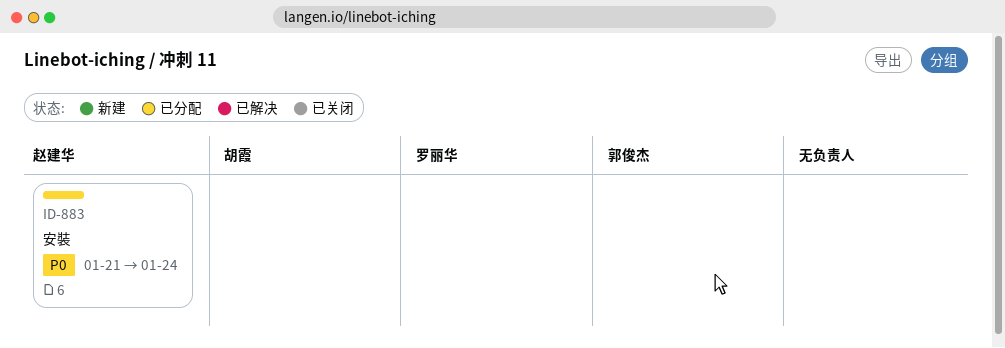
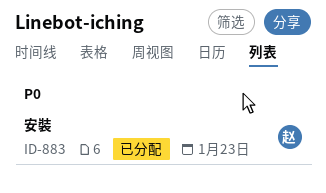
ID-883, due: Jan 24 -> Jan 23

